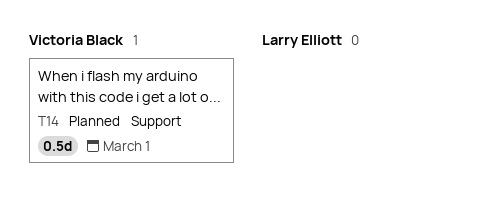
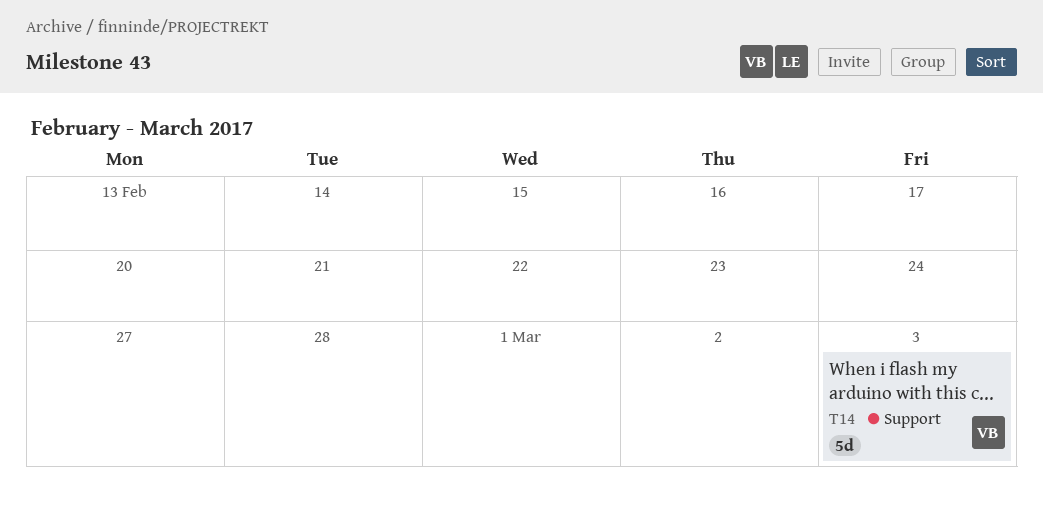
T14, estimate: 0.5d -> 5d
T14, due: Mar 1 -> Mar 3

